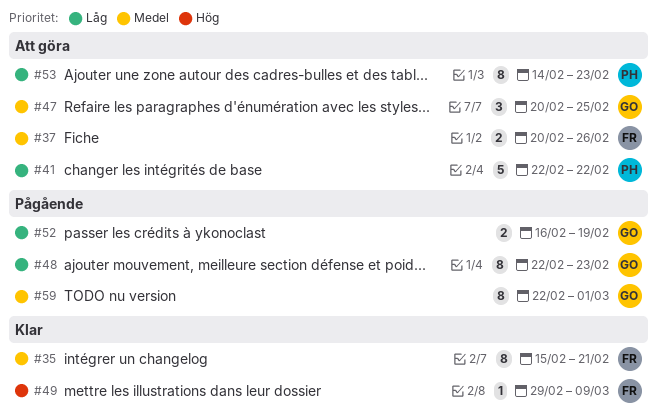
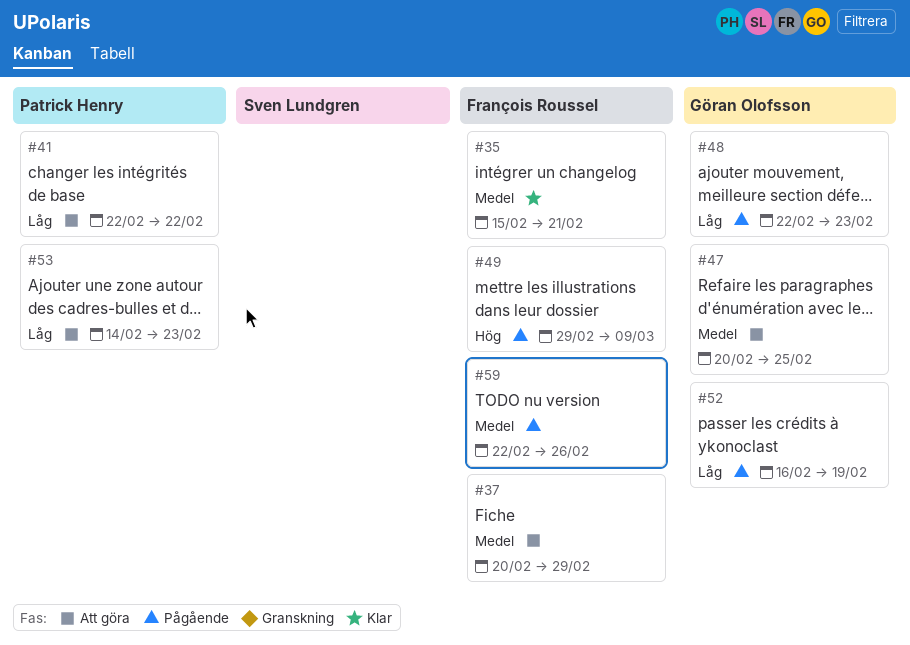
#37, due: Feb 26 -> Feb 29
#49, status: Klar -> Pågående
#59, owner: Göran Olofsson -> François Roussel
#59, due: Mar 1 -> Feb 26

